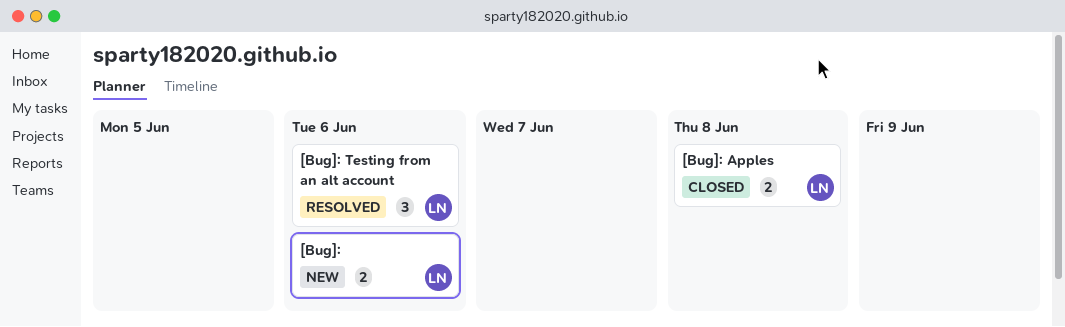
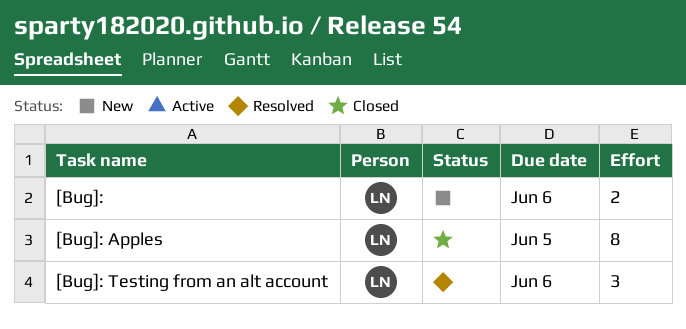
[Bug]: Apples, estimate: 2 -> 8
[Bug]: Apples, due: Jun 8 -> Jun 5

